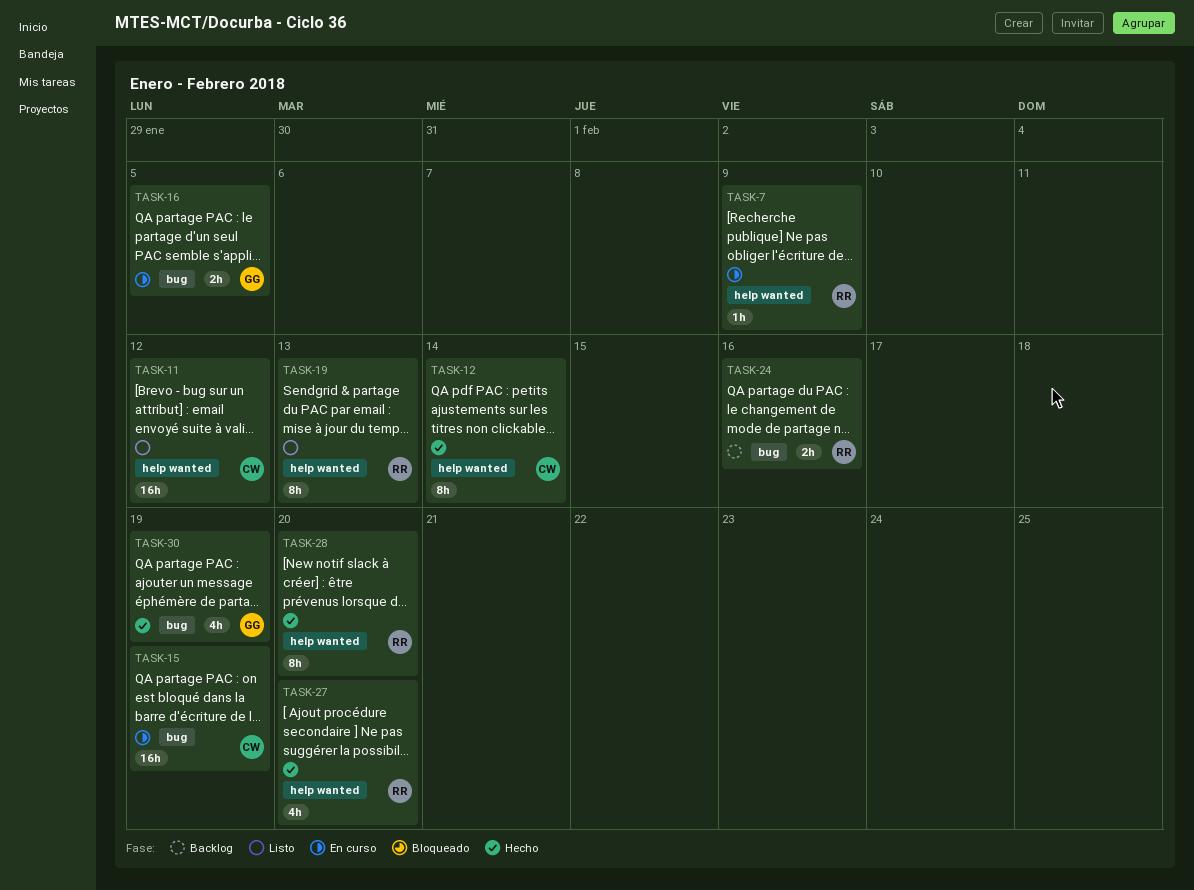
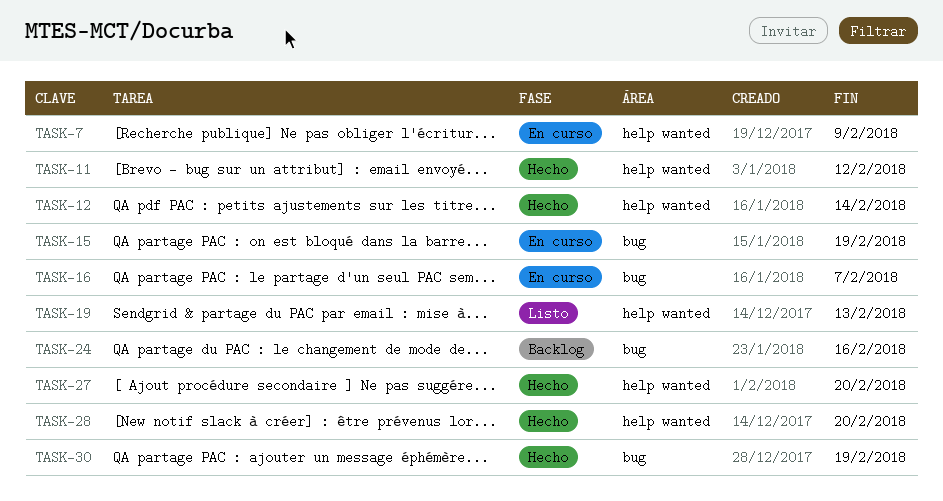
TASK-11, status: Listo -> Hecho
TASK-16, due: Feb 5 -> Feb 7

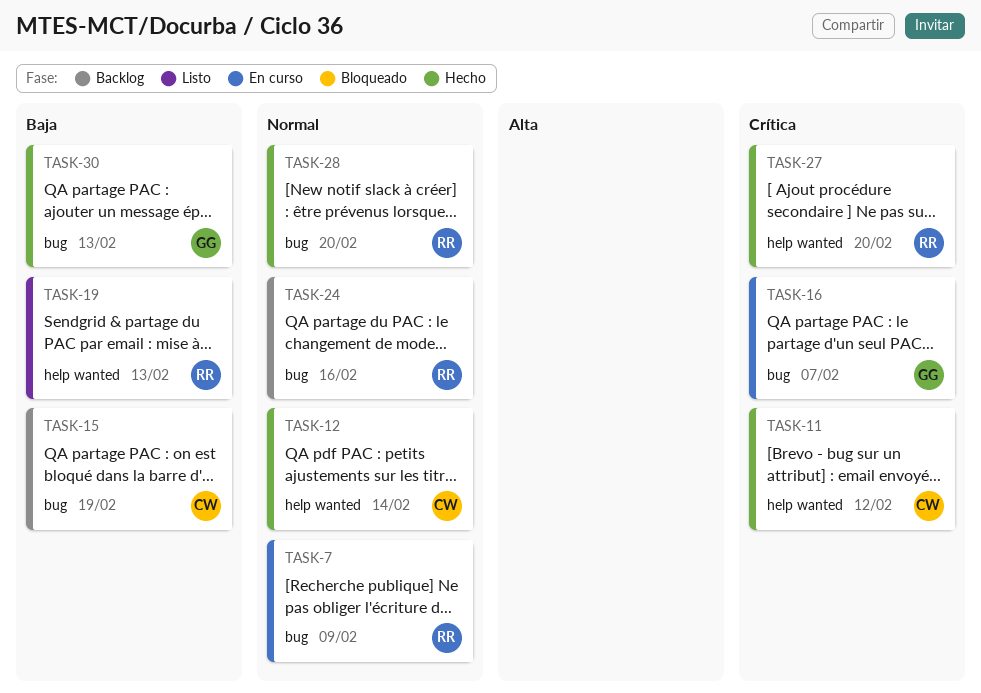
TASK-7, label: help wanted -> bug
TASK-15, status: En curso -> Backlog
TASK-28, label: help wanted -> bug
TASK-30, due: Feb 19 -> Feb 13

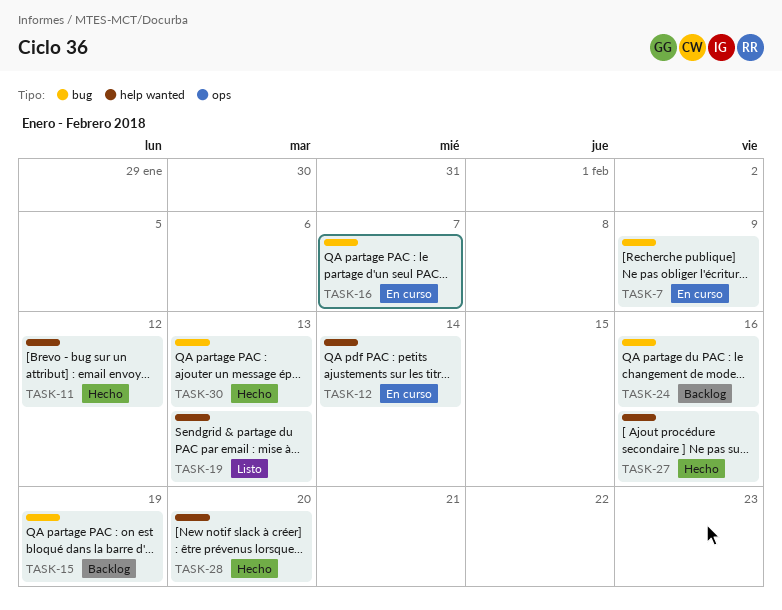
TASK-12, status: Hecho -> En curso
TASK-27, due: Feb 20 -> Feb 16
TASK-28, label: bug -> help wanted

